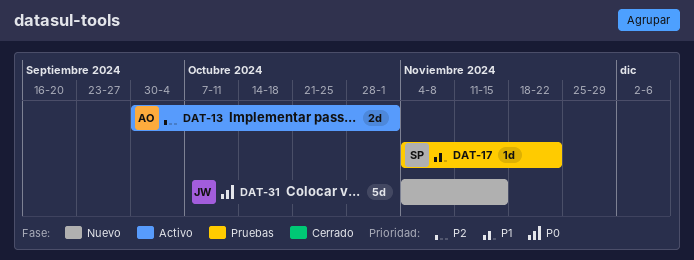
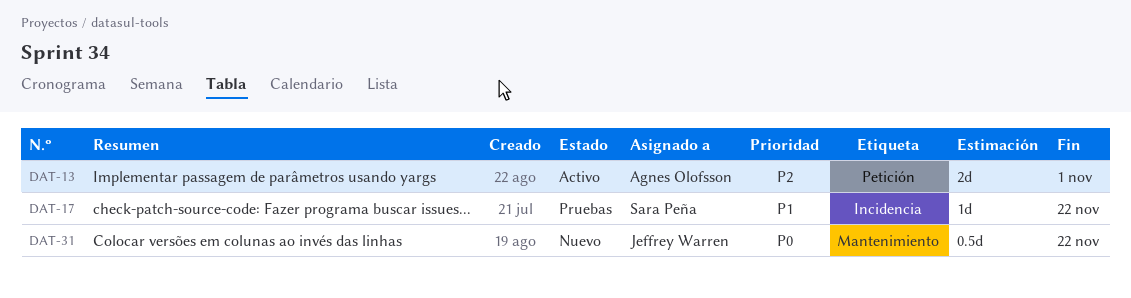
DAT-31, estimate: 5d -> 0.5d
DAT-31, due: Nov 15 -> Nov 22

